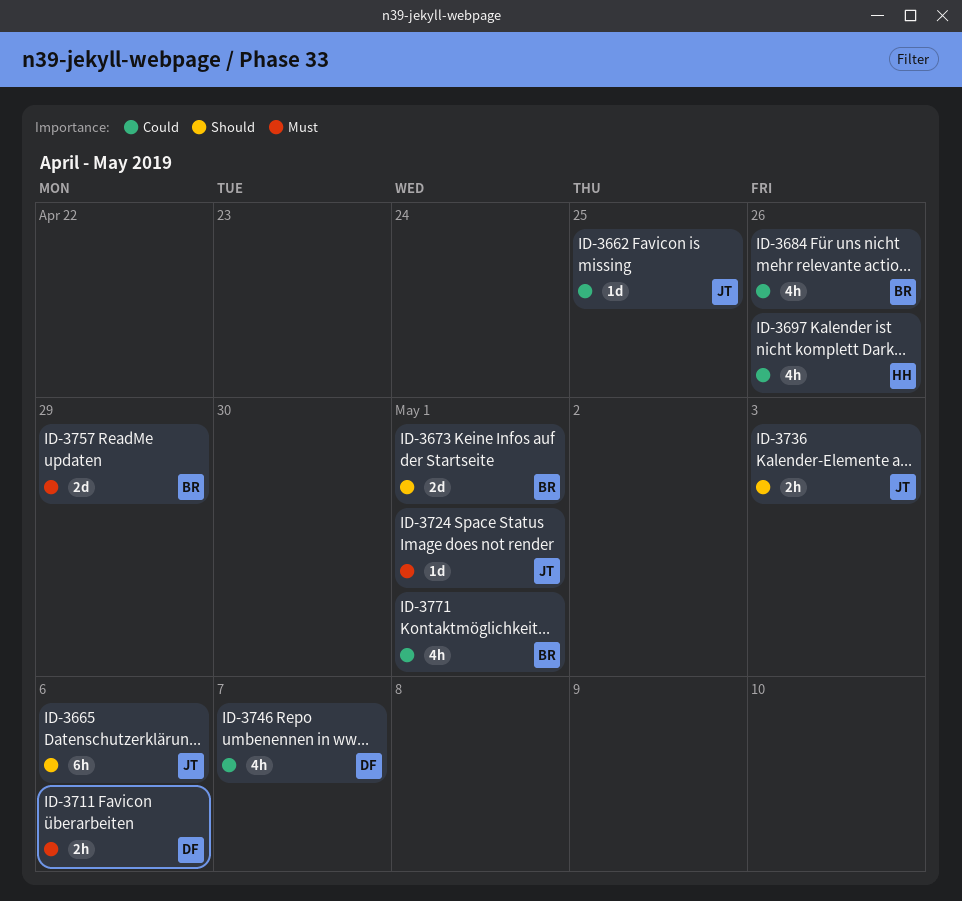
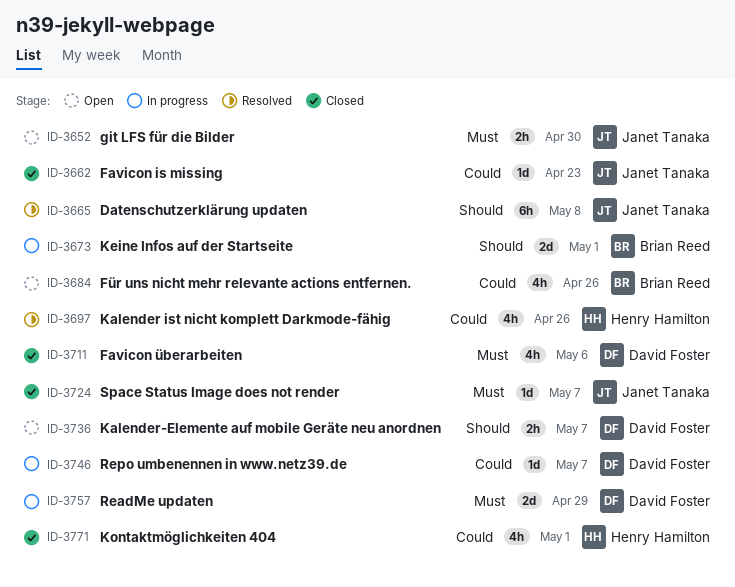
ID-3652: none -> present
ID-3662, due: Apr 25 -> Apr 23
ID-3665, due: May 6 -> May 8
ID-3711, estimate: 2h -> 4h
ID-3724, due: May 1 -> May 7
ID-3736, owner: Janet Tanaka -> David Foster
ID-3736, due: May 3 -> May 7
ID-3746, estimate: 4h -> 1d
ID-3757, owner: Brian Reed -> David Foster
ID-3771, owner: Brian Reed -> Henry Hamilton

